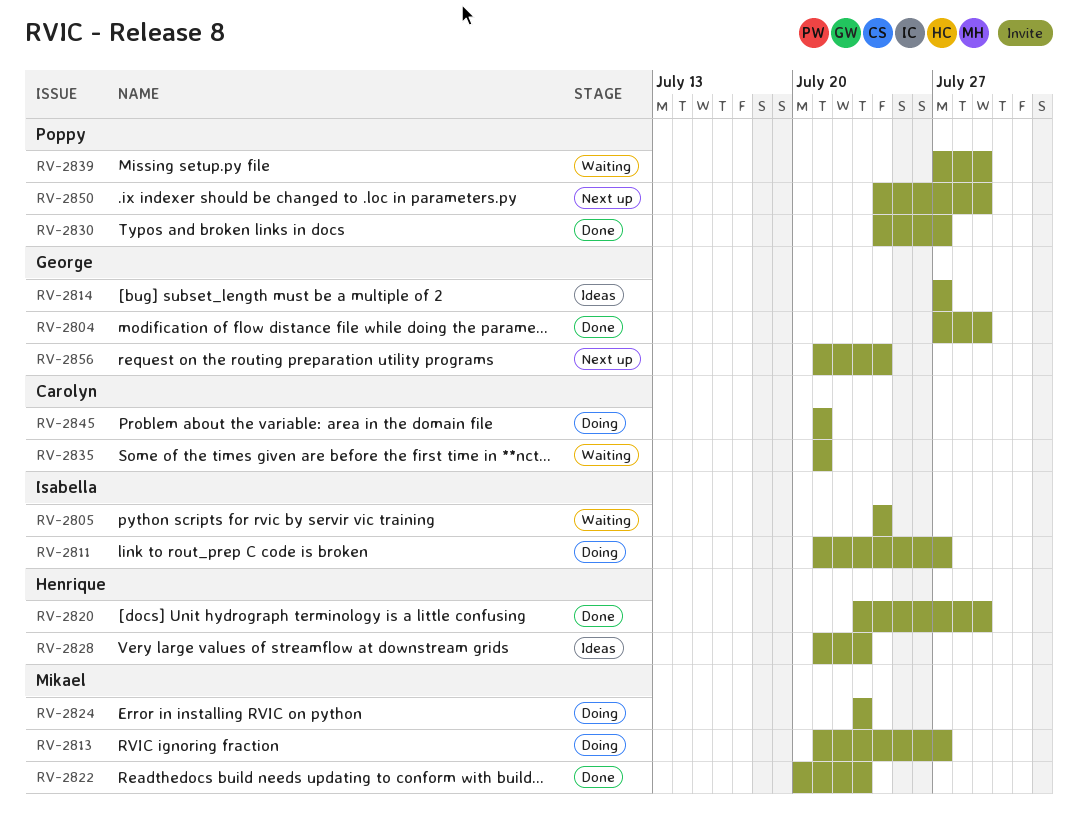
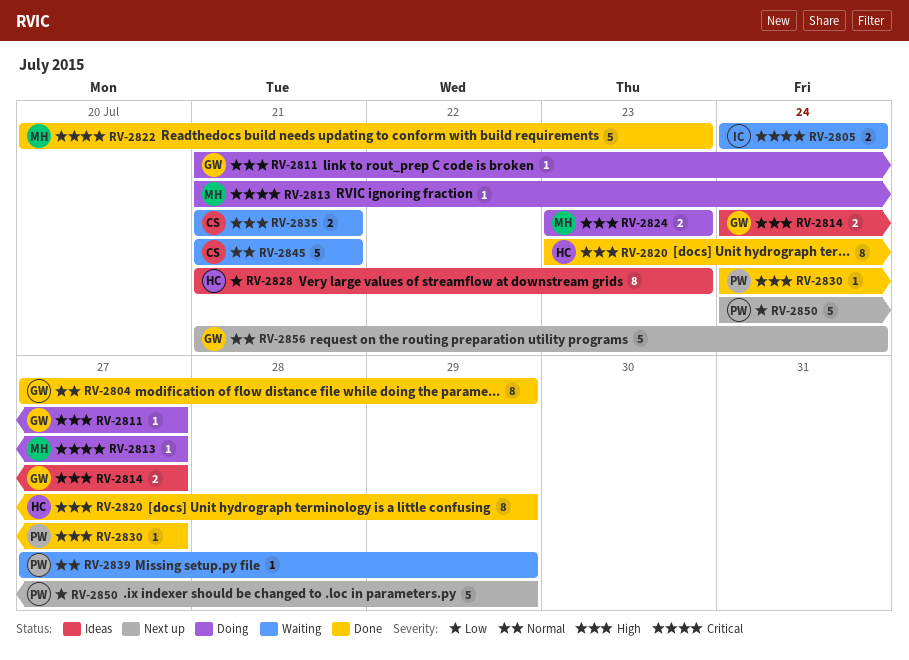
RV-2811, owner: Isabella -> George
RV-2814, start: Jul 27 -> Jul 24
RV-2845, status: Doing -> Waiting

